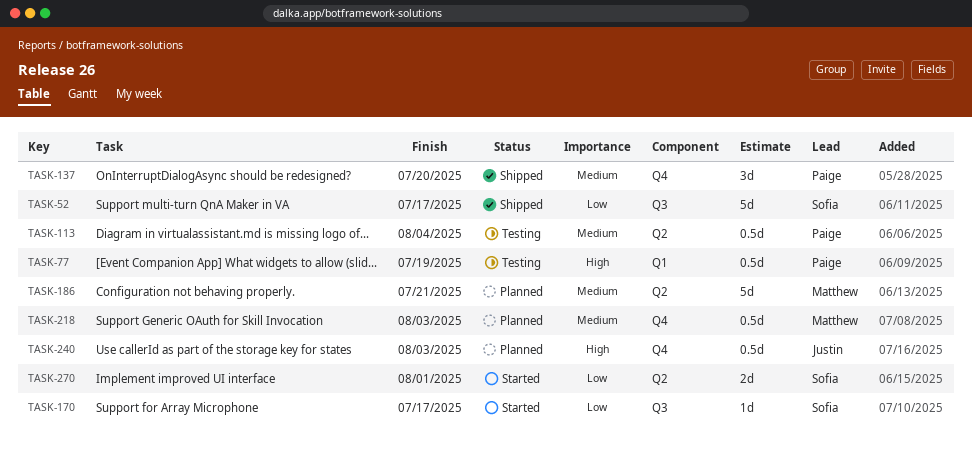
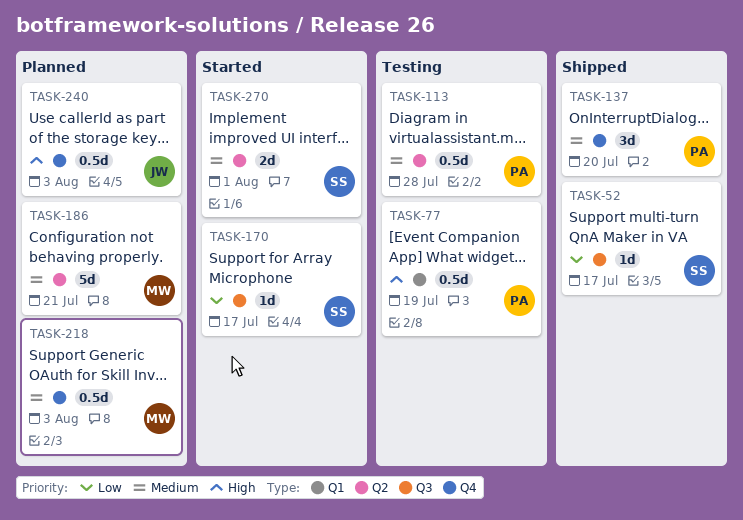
TASK-52, estimate: 5d -> 1d
TASK-113, due: Aug 4 -> Jul 28
TASK-270, priority: Low -> Medium

